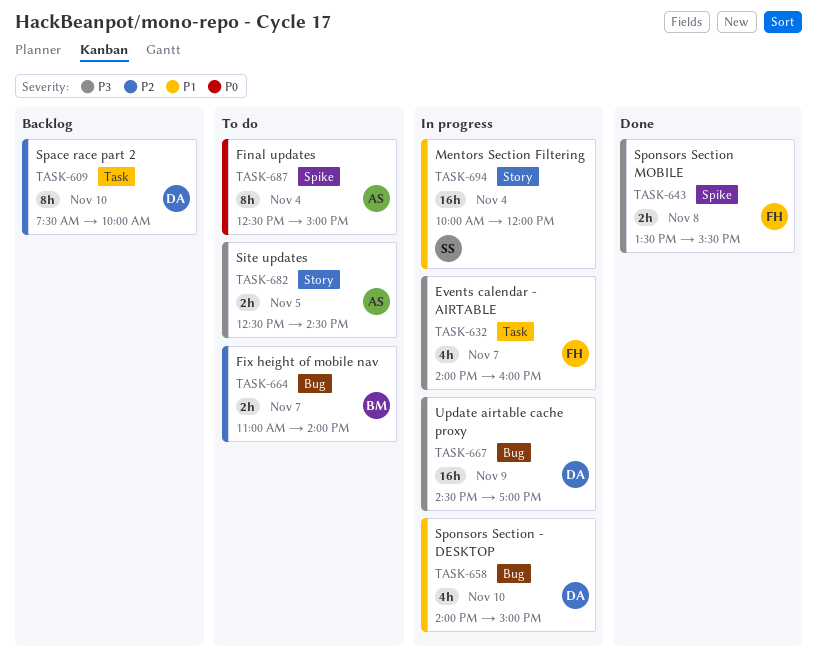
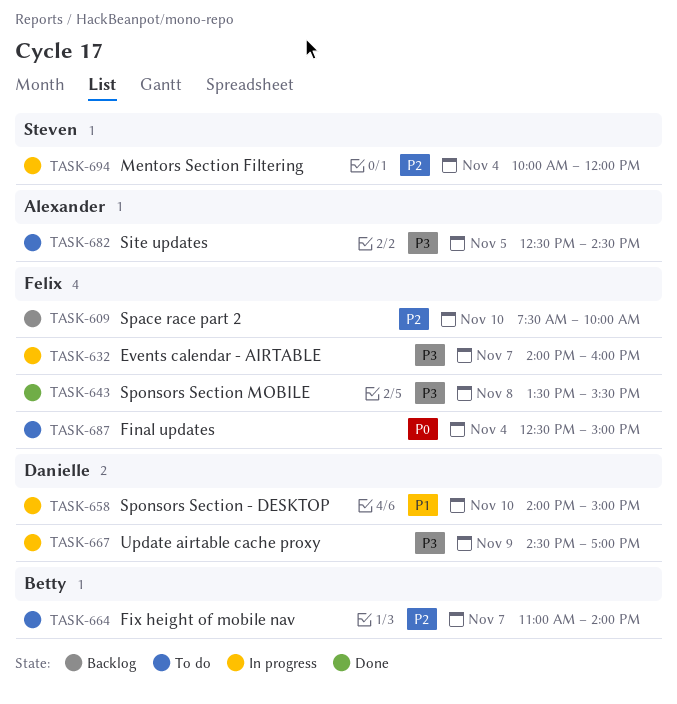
TASK-609, owner: Danielle -> Felix
TASK-687, owner: Alexander -> Felix
TASK-694, priority: P1 -> P2

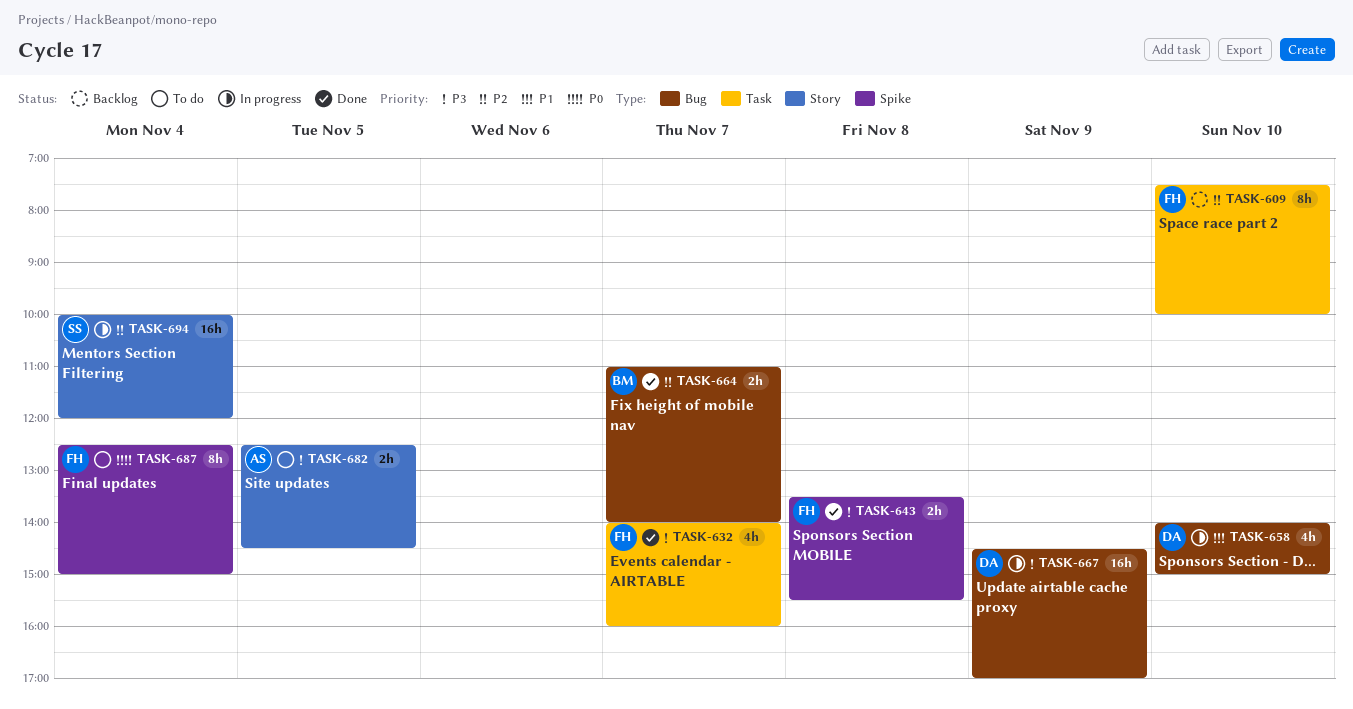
TASK-632, status: In progress -> Done
TASK-664, status: To do -> Done

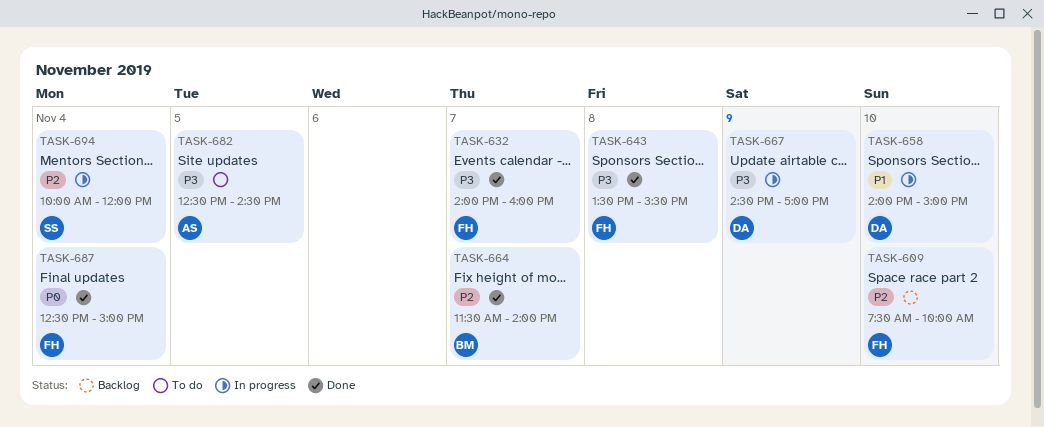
TASK-664, begins: 11:00 -> 11:30
TASK-687, status: To do -> Done

